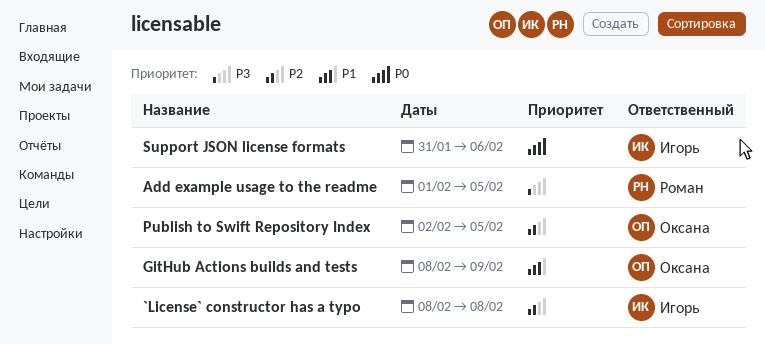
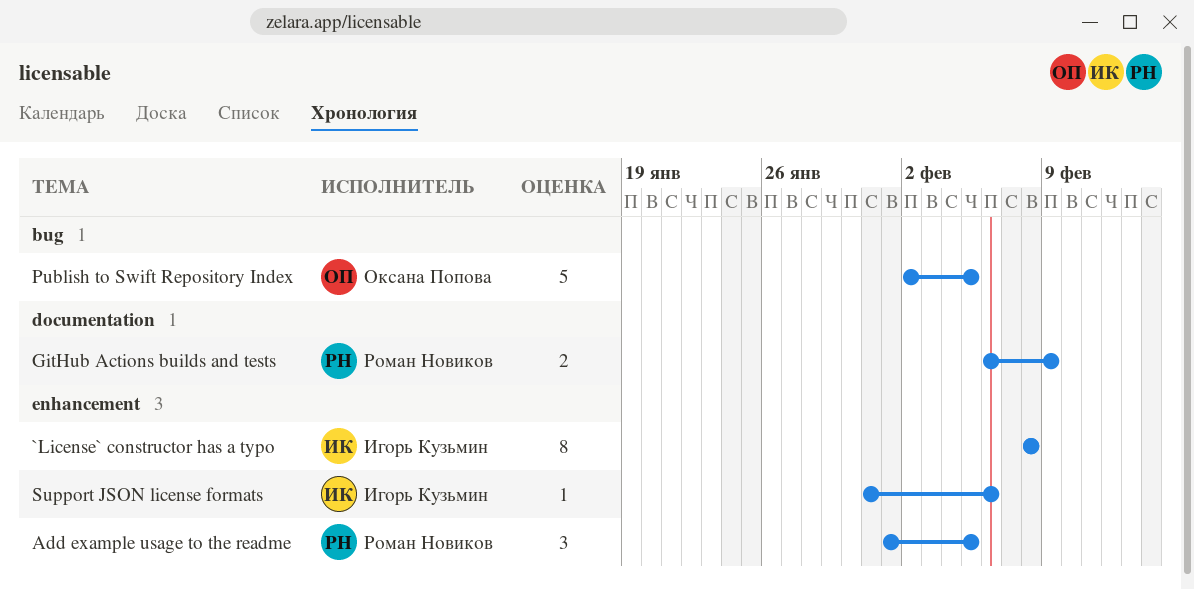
GitHub Actions builds and tests, owner: Оксана Попова -> Роман Новиков
GitHub Actions builds and tests, start: Feb 8 -> Feb 6

